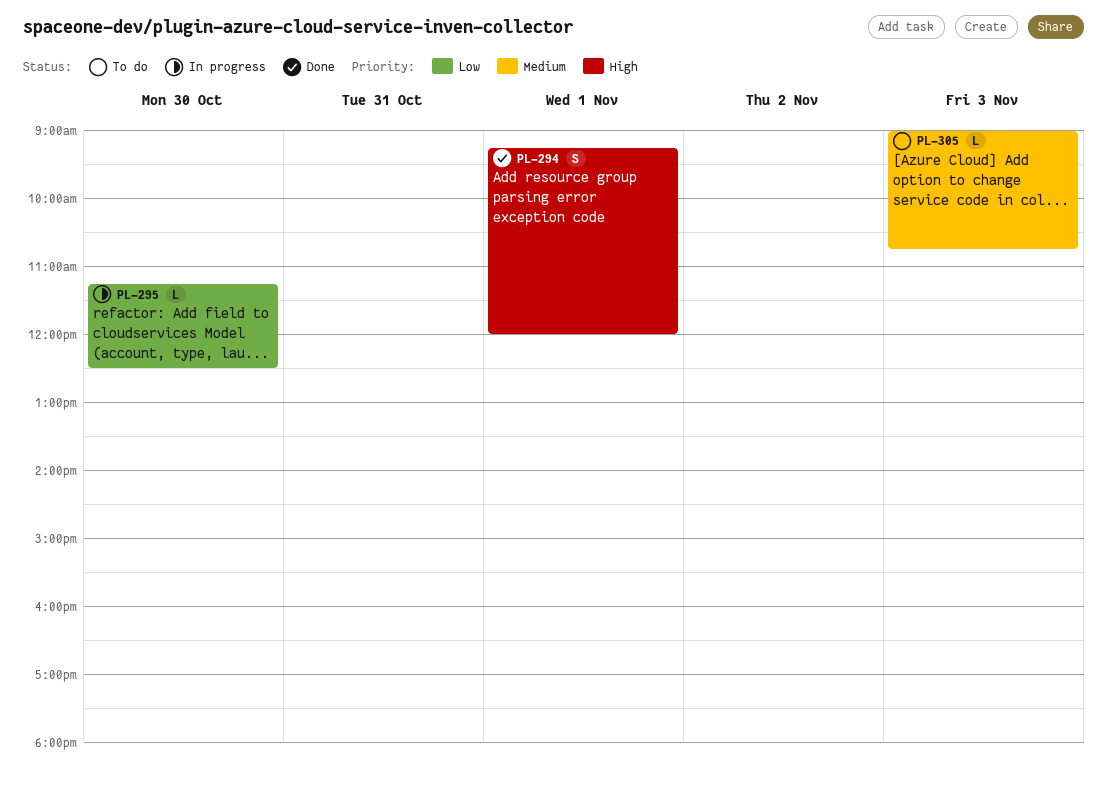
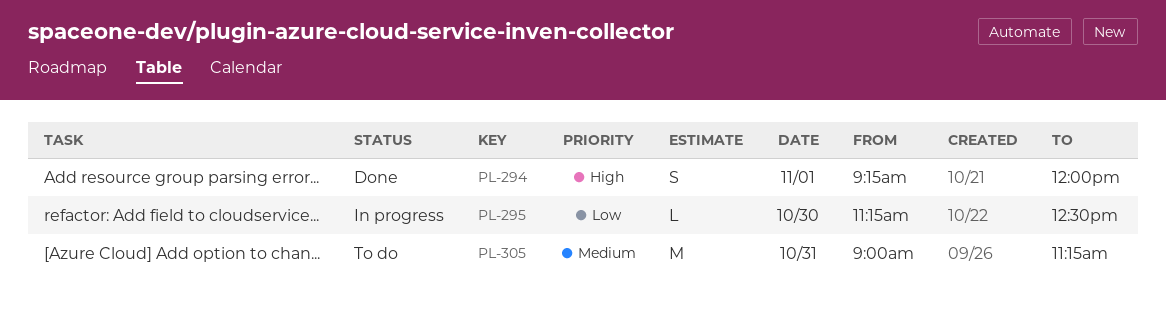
PL-305, estimate: L -> M
PL-305, day: Nov 3 -> Oct 31
PL-305, ends: 10:45 -> 11:15

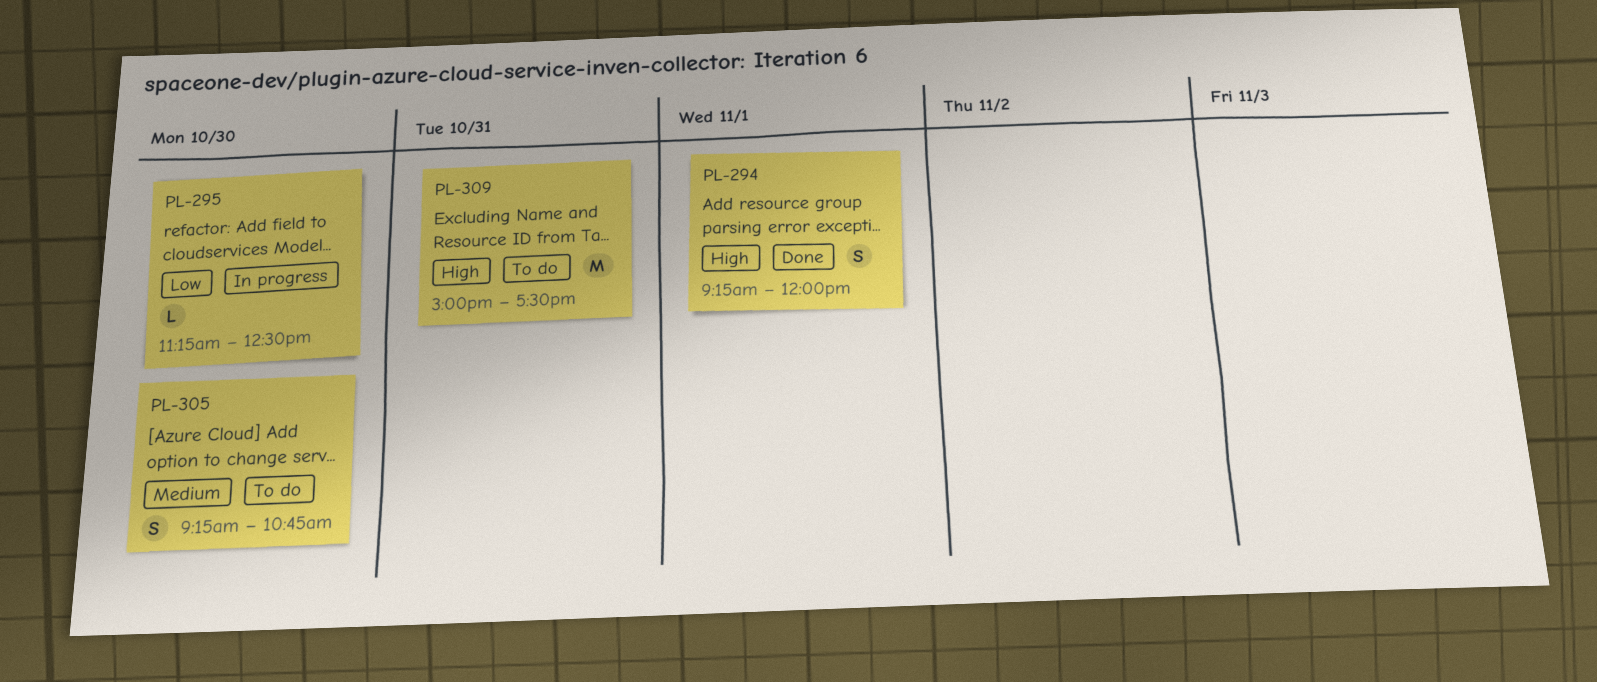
PL-305, estimate: M -> S
PL-305, day: Oct 31 -> Oct 30
PL-305, begins: 09:00 -> 09:15
PL-305, ends: 11:15 -> 10:45
PL-309: none -> present

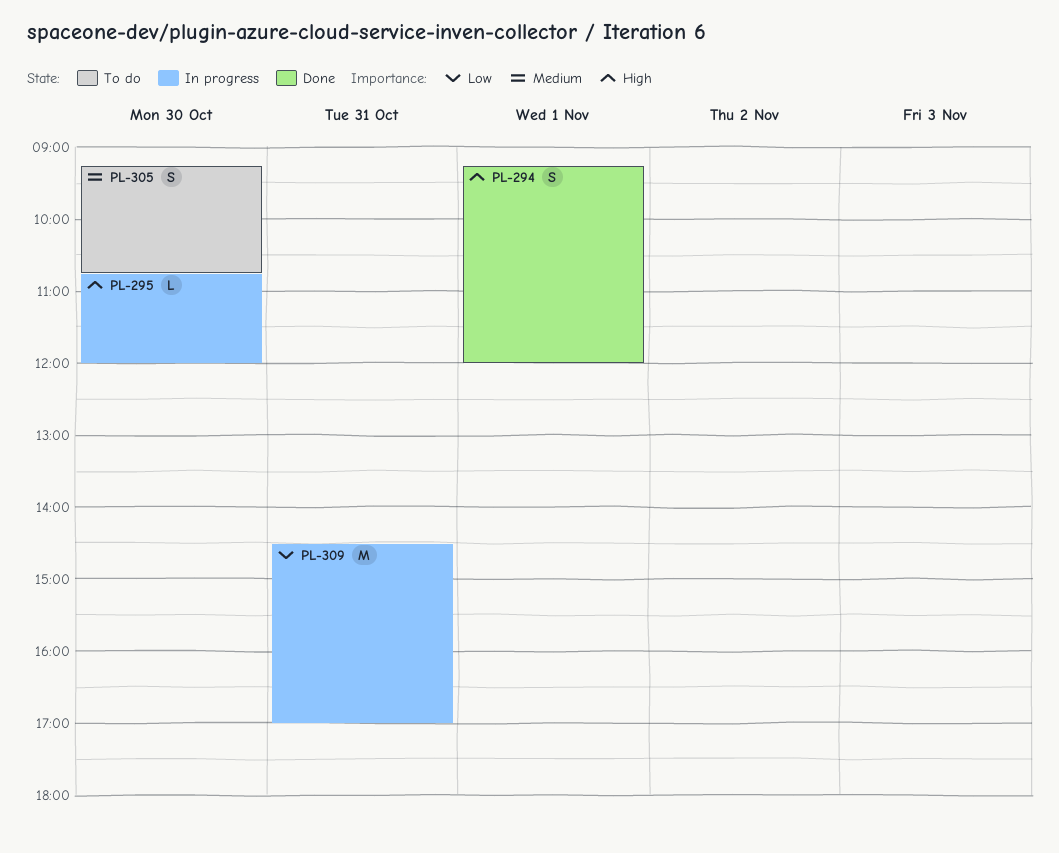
PL-295, priority: Low -> High
PL-295, begins: 11:15 -> 10:45
PL-295, ends: 12:30 -> 12:00
PL-309, status: To do -> In progress
PL-309, priority: High -> Low
PL-309, begins: 15:00 -> 14:30
PL-309, ends: 17:30 -> 17:00

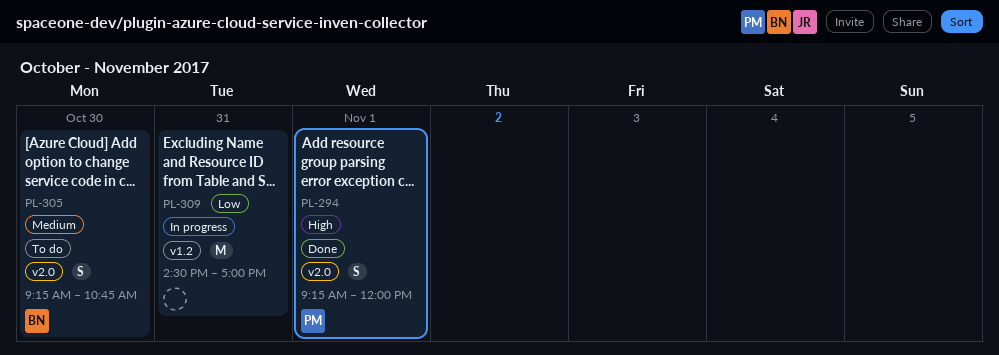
PL-295: present -> none

